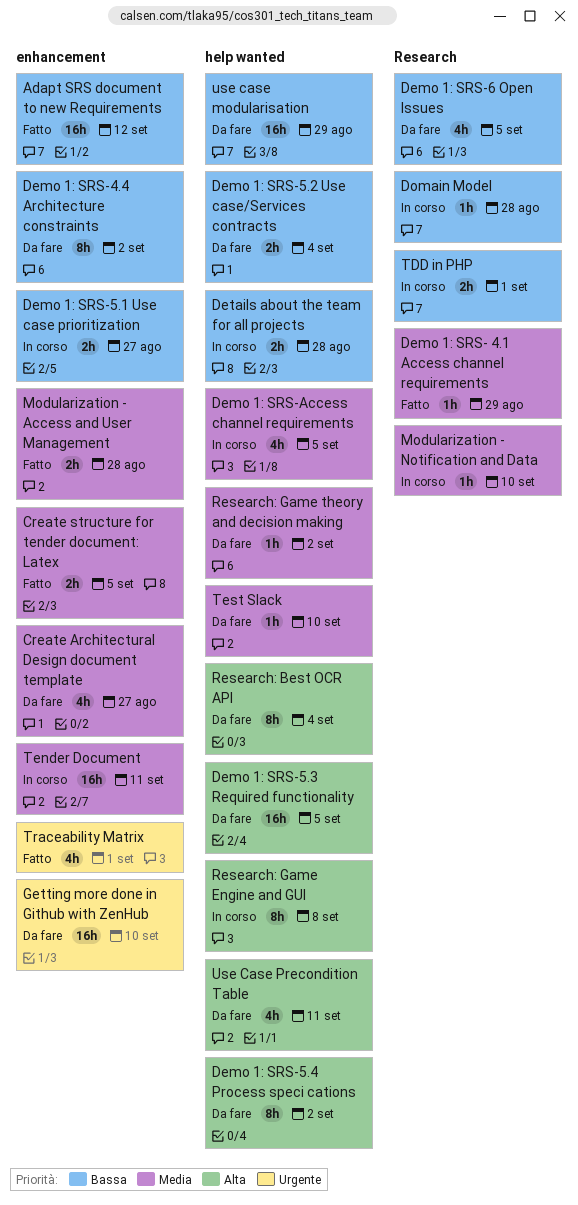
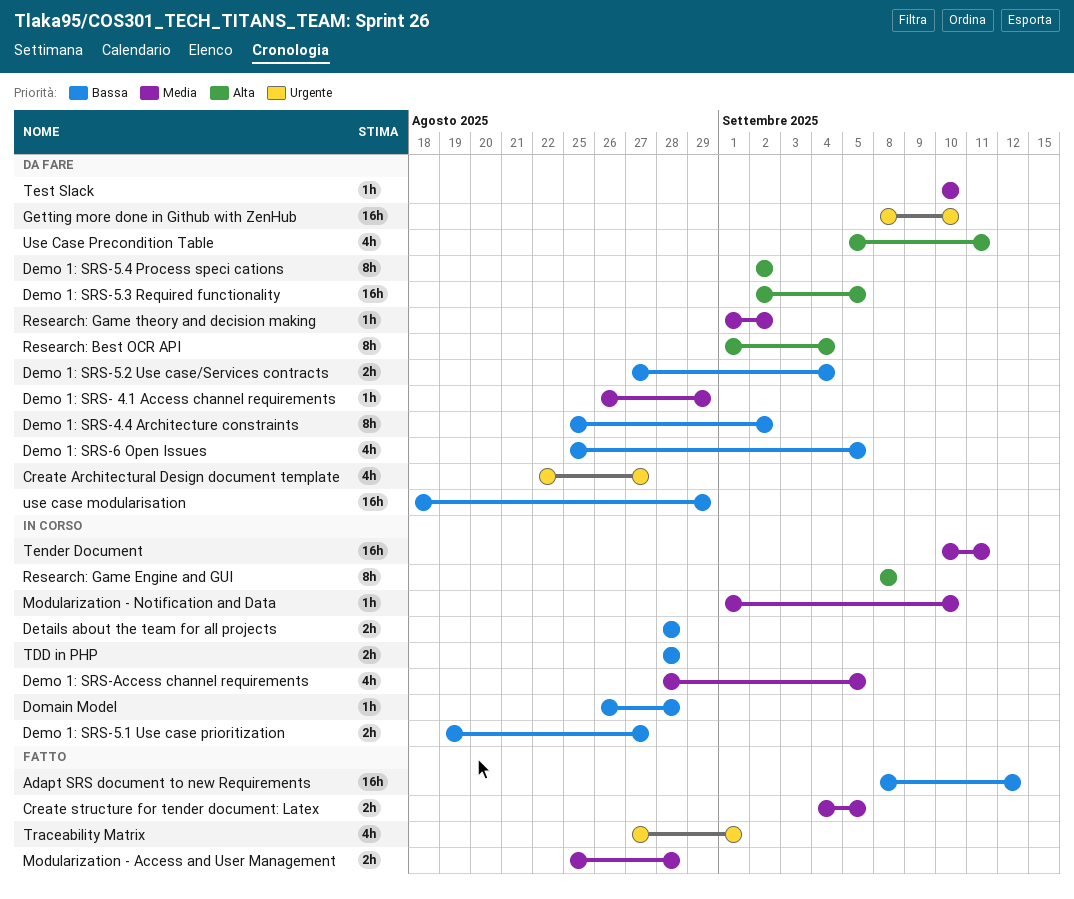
Create Architectural Design document template, priority: Media -> Urgente
Demo 1: SRS- 4.1 Access channel requirements, status: Fatto -> Da fare
TDD in PHP, due: Sep 1 -> Aug 28

